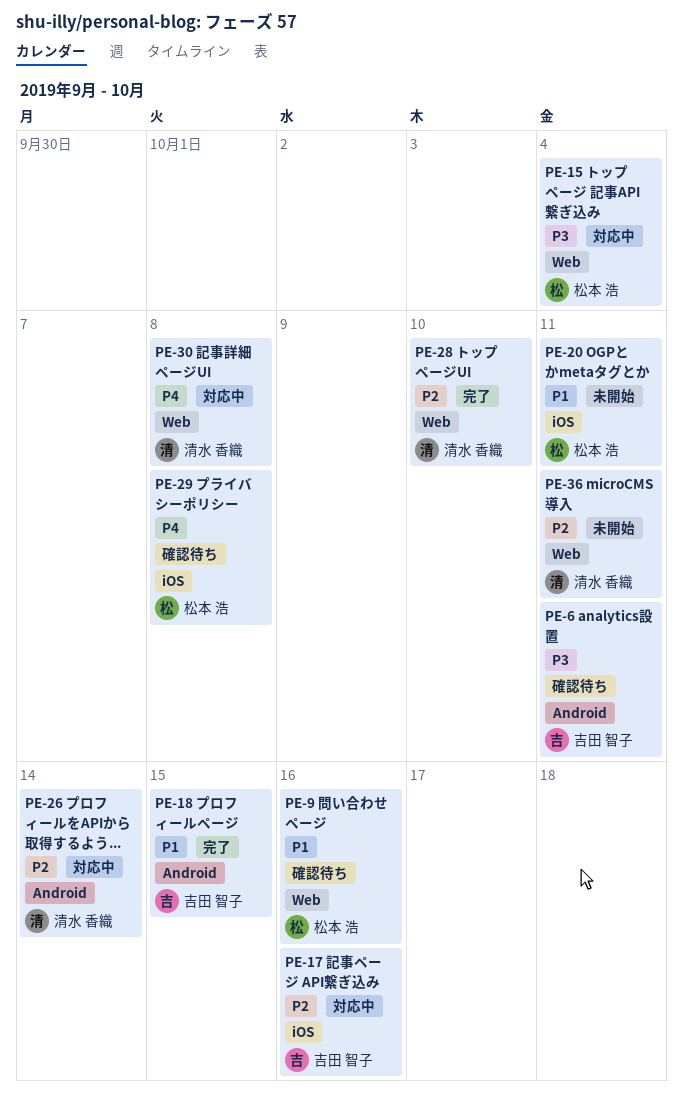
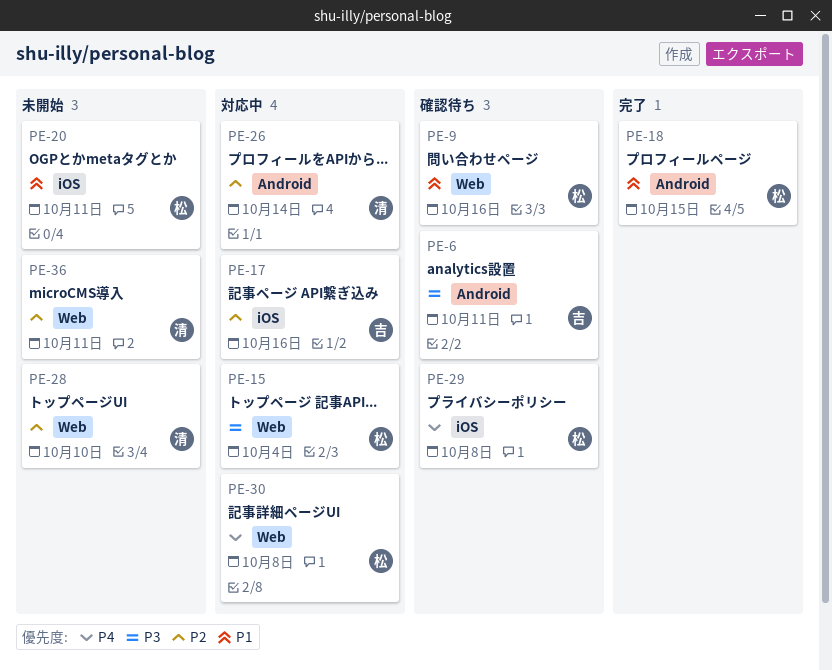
PE-18, owner: 吉田 智子 -> 松本 浩
PE-28, status: 完了 -> 未開始
PE-30, owner: 清水 香織 -> 松本 浩

